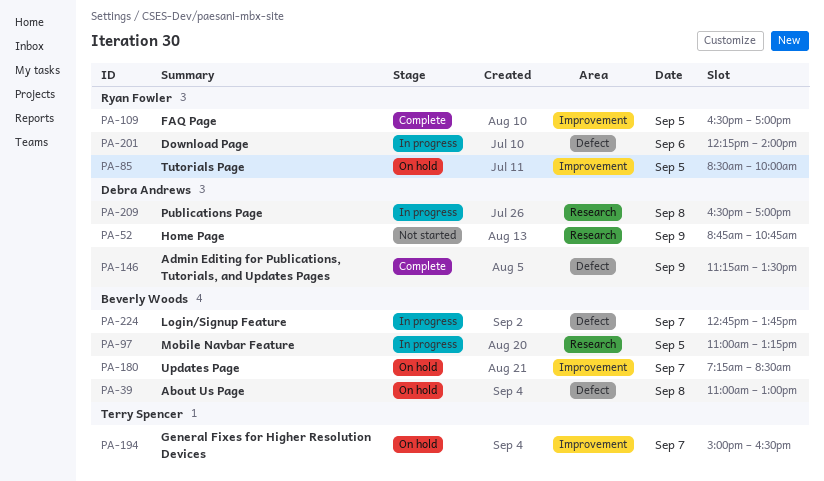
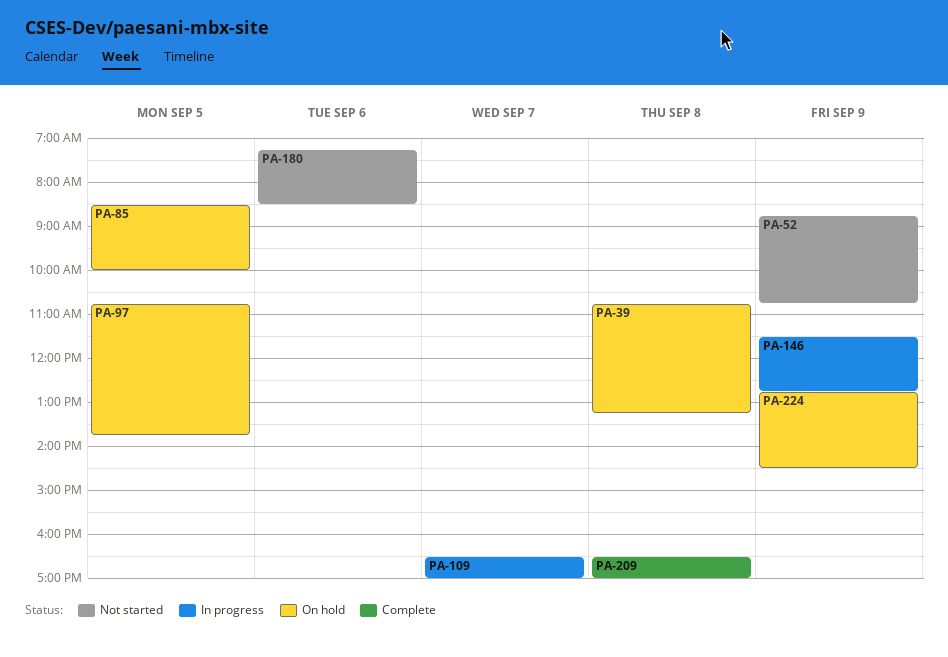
PA-39, begins: 11:00 -> 10:45
PA-39, ends: 13:00 -> 13:15
PA-97, status: In progress -> On hold
PA-97, begins: 11:00 -> 10:45
PA-97, ends: 13:15 -> 13:45
PA-109, status: Complete -> In progress
PA-109, day: Sep 5 -> Sep 7
PA-146, status: Complete -> In progress
PA-146, begins: 11:15 -> 11:30
PA-146, ends: 13:30 -> 12:45
PA-180, status: On hold -> Not started
PA-180, day: Sep 7 -> Sep 6
PA-194: present -> none
PA-201: present -> none
PA-209, status: In progress -> Complete
PA-224, status: In progress -> On hold
PA-224, day: Sep 7 -> Sep 9
PA-224, ends: 13:45 -> 14:30

